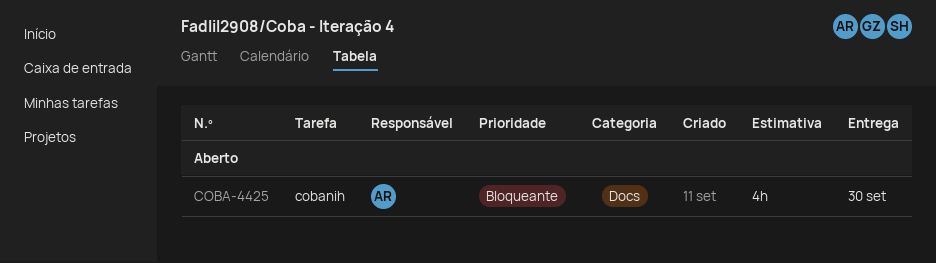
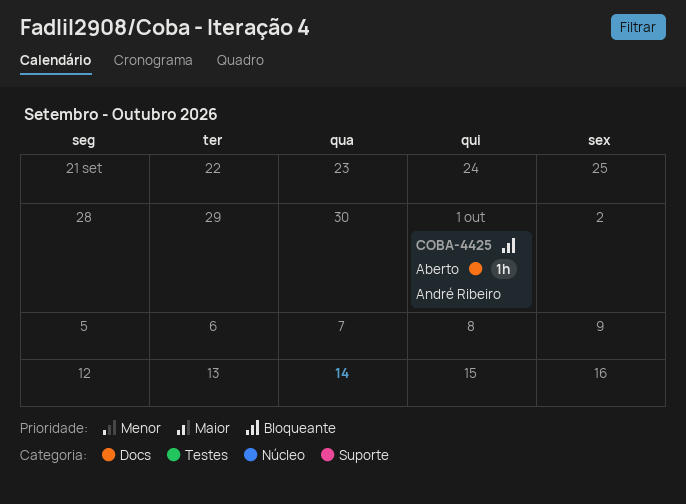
COBA-4425, estimate: 4h -> 1h
COBA-4425, due: Sep 30 -> Oct 1

